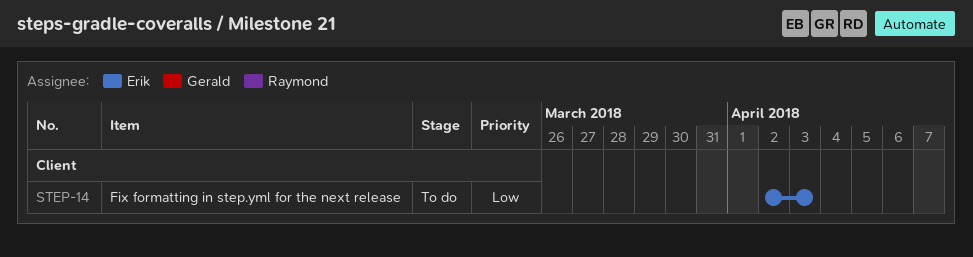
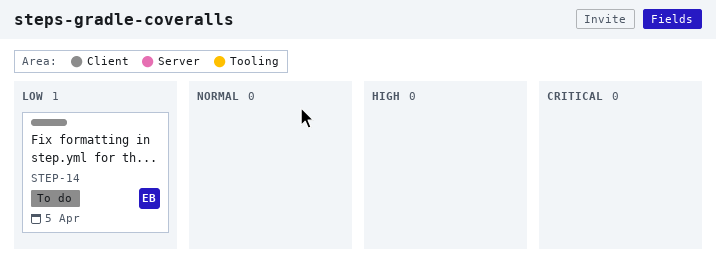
STEP-14, due: Apr 3 -> Apr 5

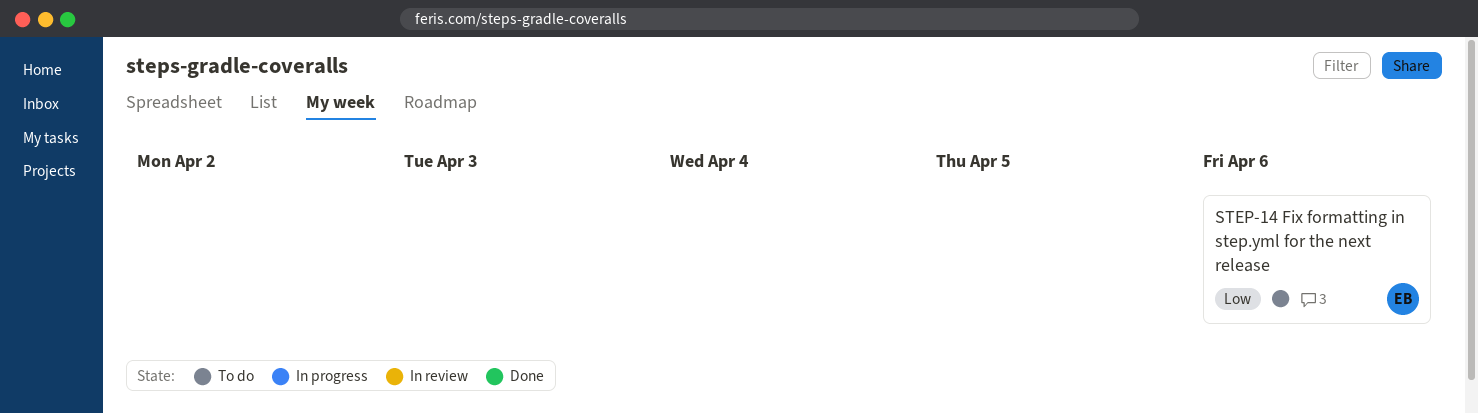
STEP-14, due: Apr 5 -> Apr 6

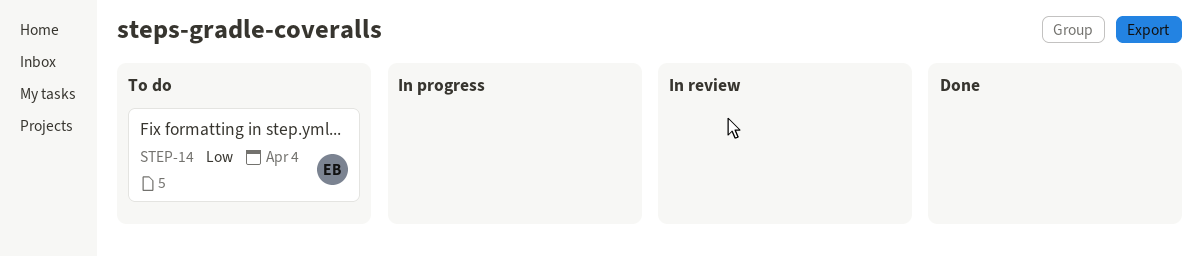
STEP-14, due: Apr 6 -> Apr 4

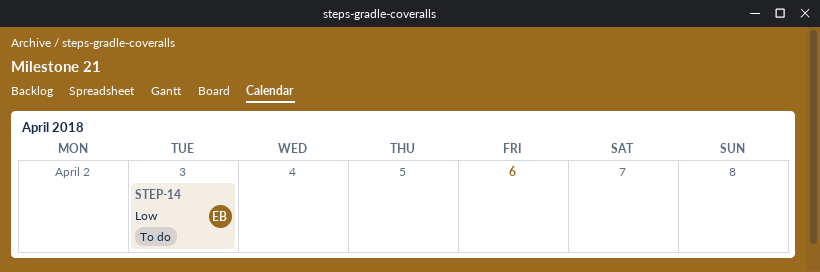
STEP-14, due: Apr 4 -> Apr 3

